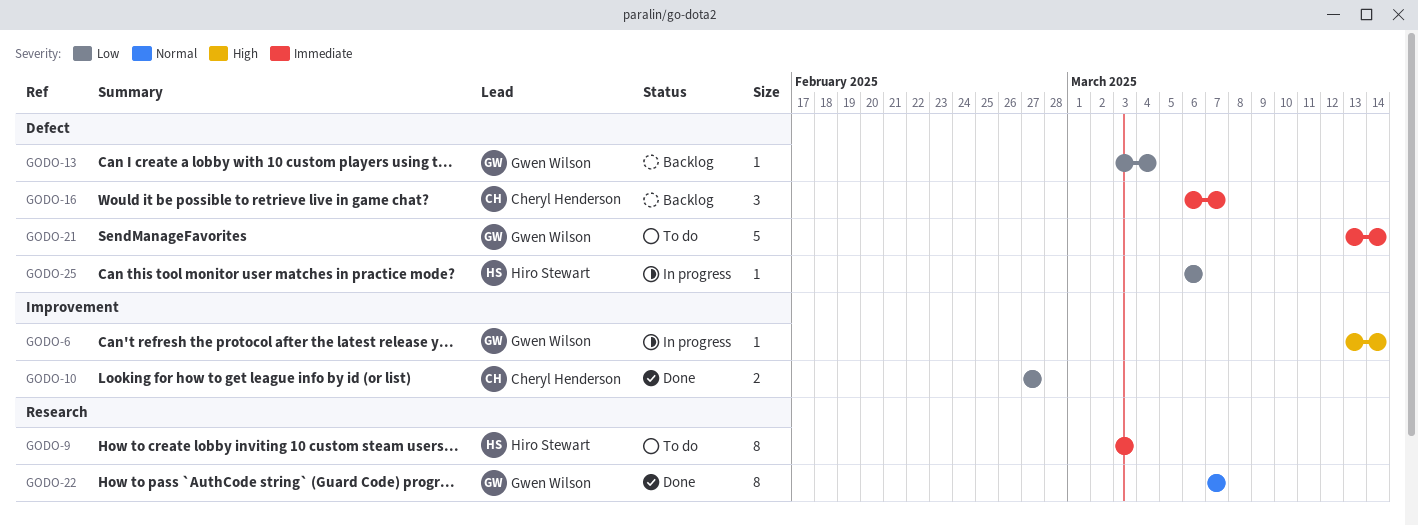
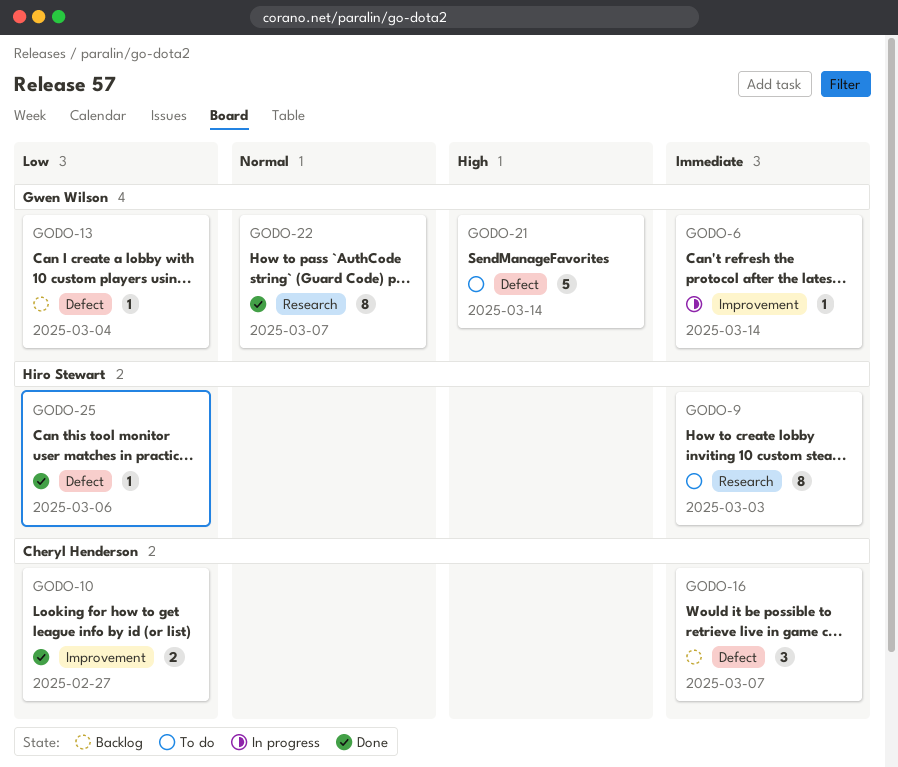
GODO-6, priority: High -> Immediate
GODO-21, priority: Immediate -> High
GODO-25, status: In progress -> Done

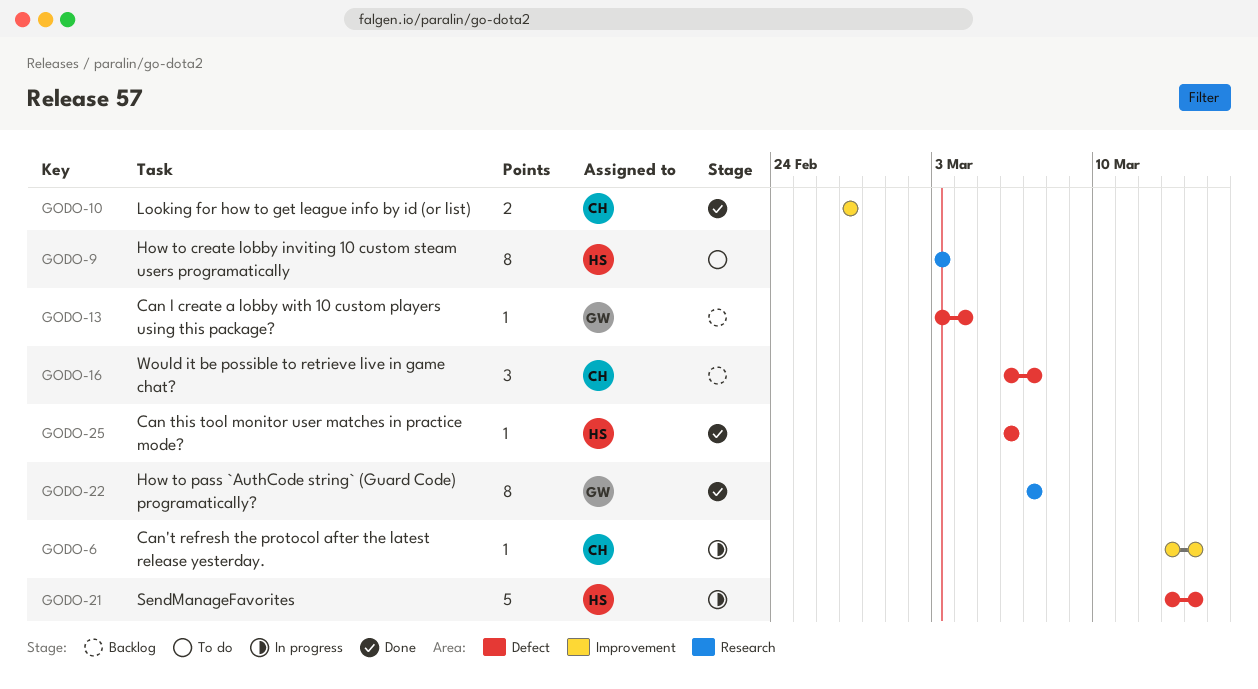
GODO-6, owner: Gwen Wilson -> Cheryl Henderson
GODO-21, status: To do -> In progress
GODO-21, owner: Gwen Wilson -> Hiro Stewart

